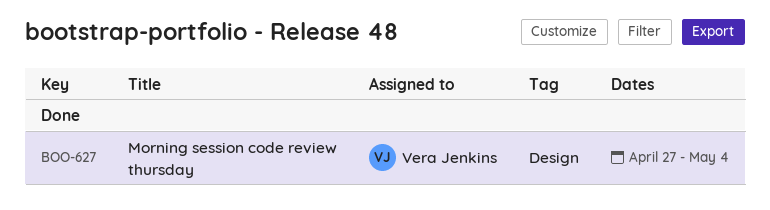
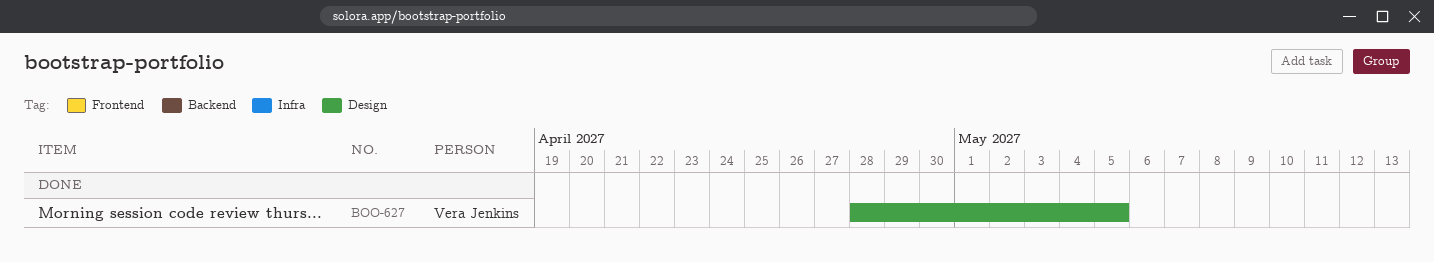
BOO-627, start: Apr 27 -> Apr 28
BOO-627, due: May 4 -> May 5

